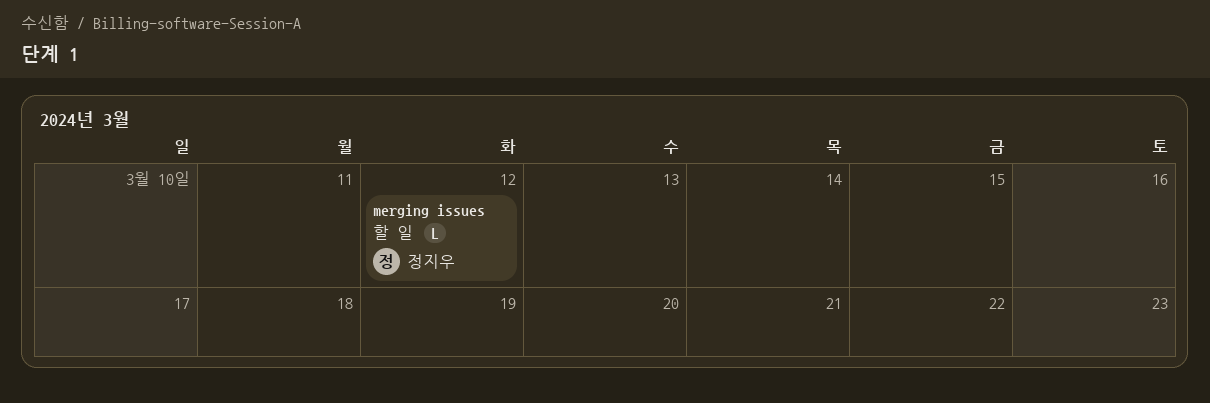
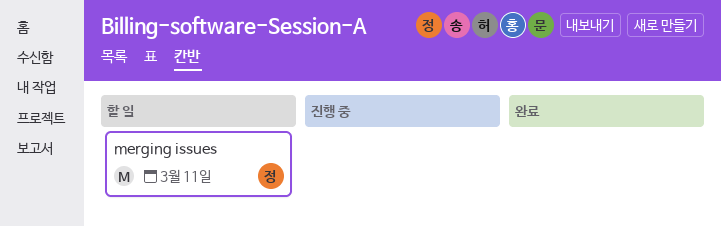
merging issues, estimate: L -> M
merging issues, due: Mar 12 -> Mar 11

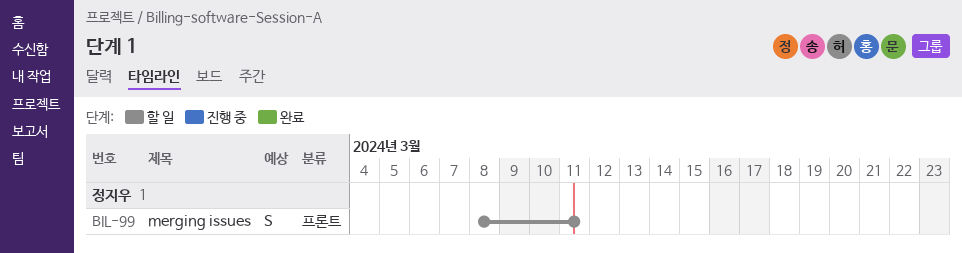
merging issues, estimate: M -> S

